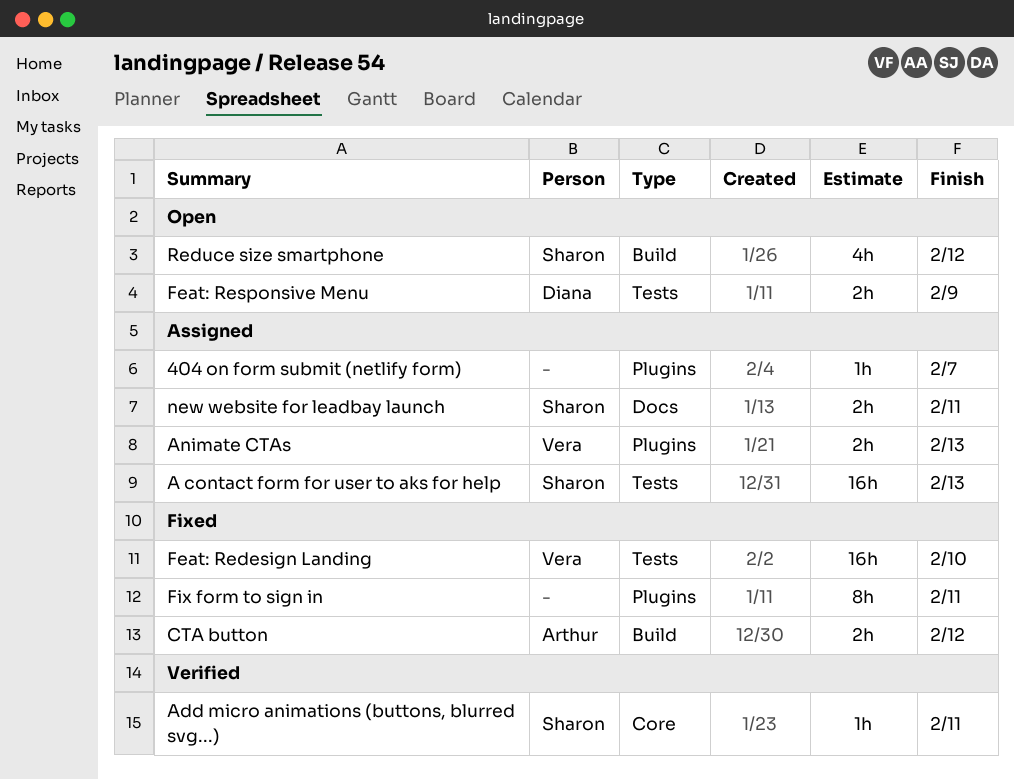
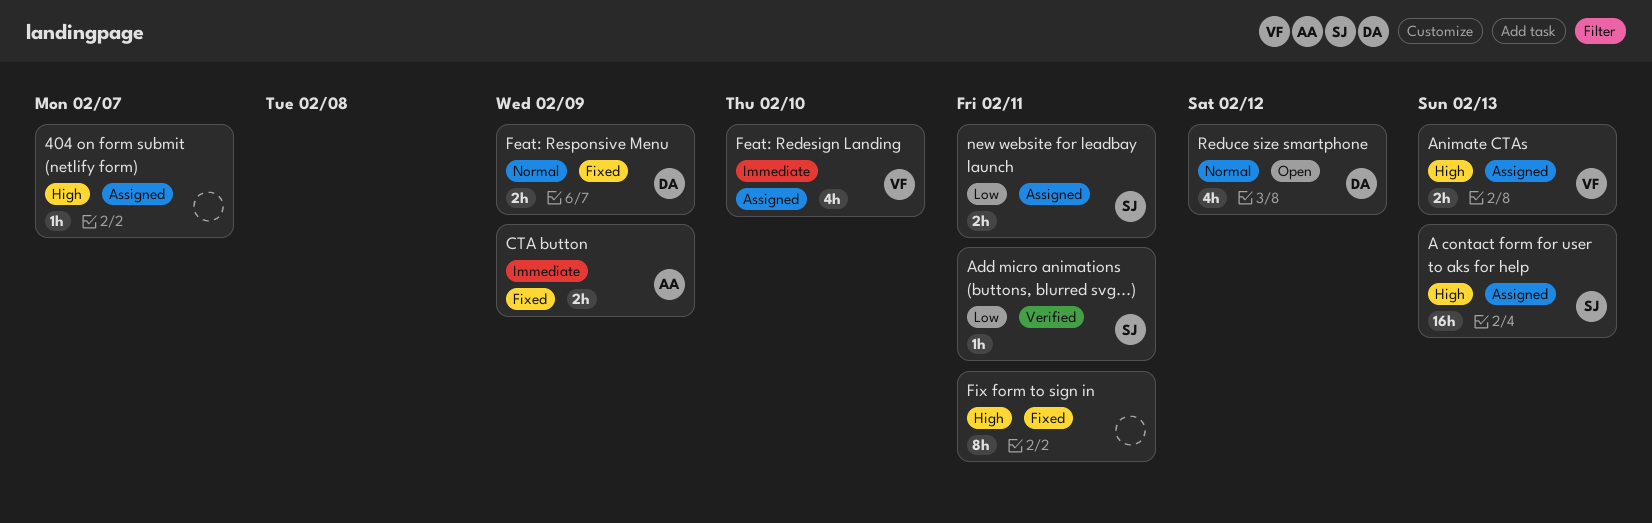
CTA button, due: Feb 12 -> Feb 9
Feat: Redesign Landing, status: Fixed -> Assigned
Feat: Redesign Landing, estimate: 16h -> 4h
Feat: Responsive Menu, status: Open -> Fixed
Reduce size smartphone, owner: Sharon -> Diana

